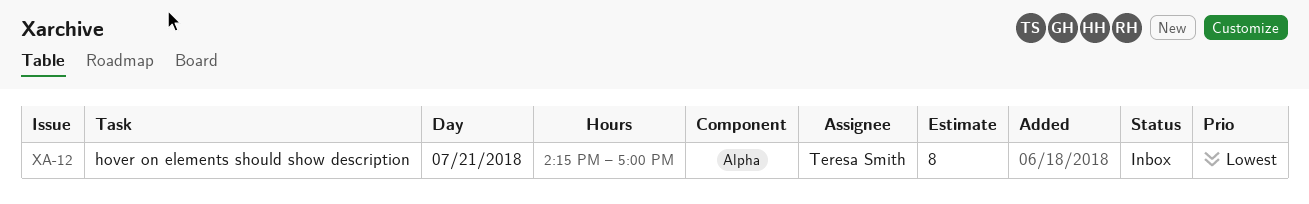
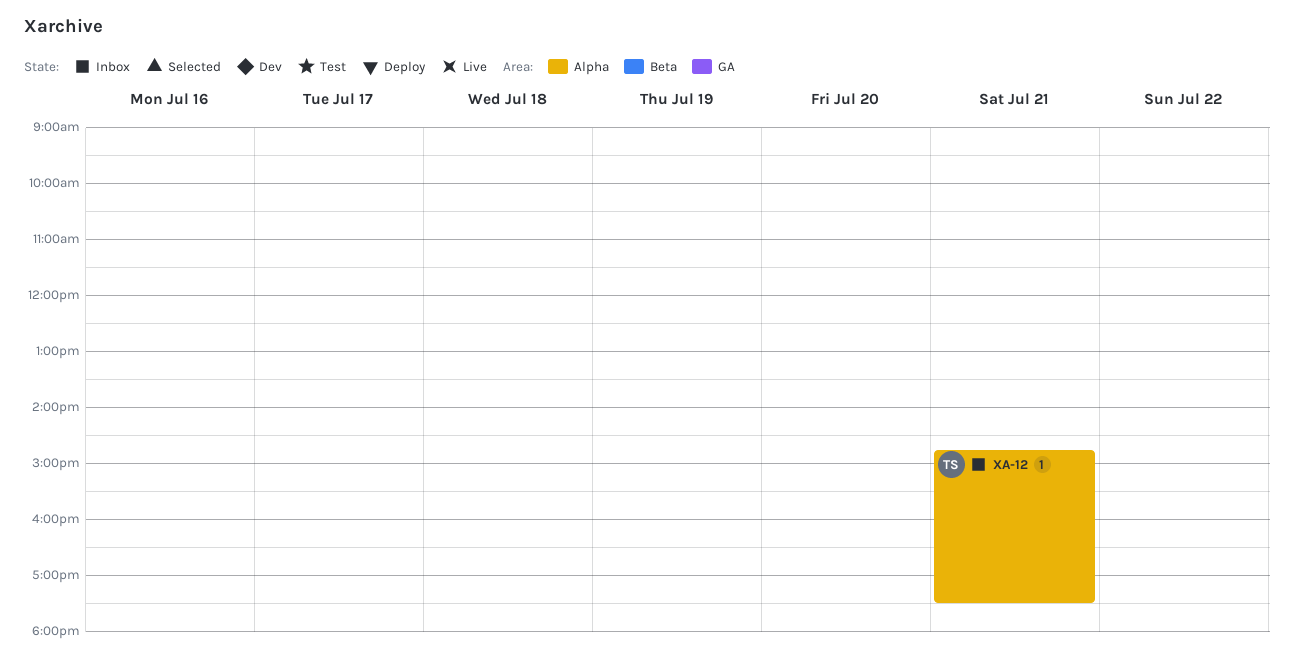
XA-12, estimate: 8 -> 1
XA-12, begins: 14:15 -> 14:45
XA-12, ends: 17:00 -> 17:30

